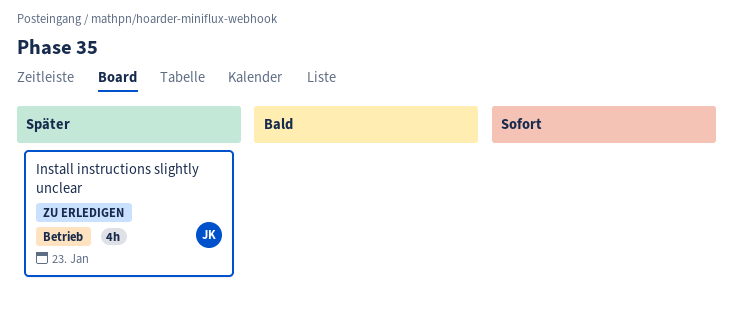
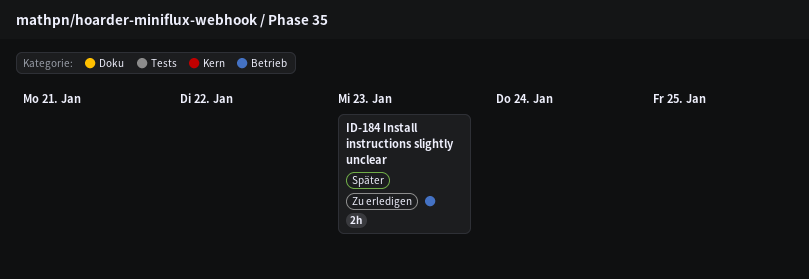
Install instructions slightly unclear, estimate: 4h -> 2h

